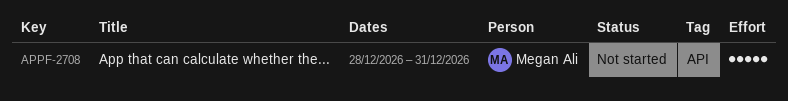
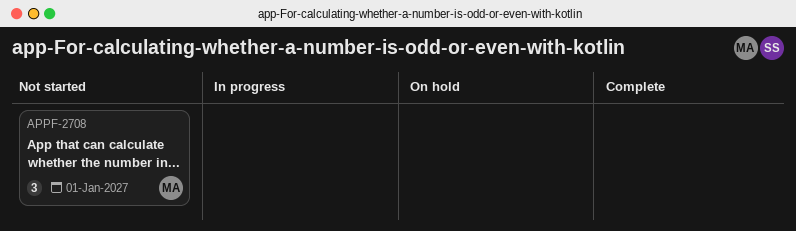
APPF-2708, estimate: 5 -> 3
APPF-2708, due: Dec 31 -> Jan 1

